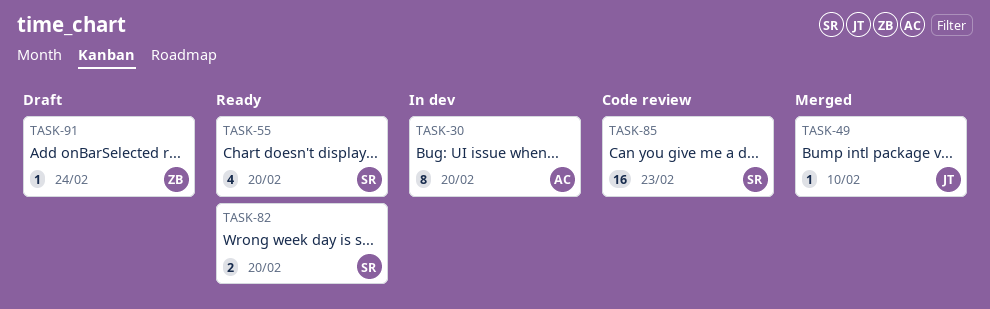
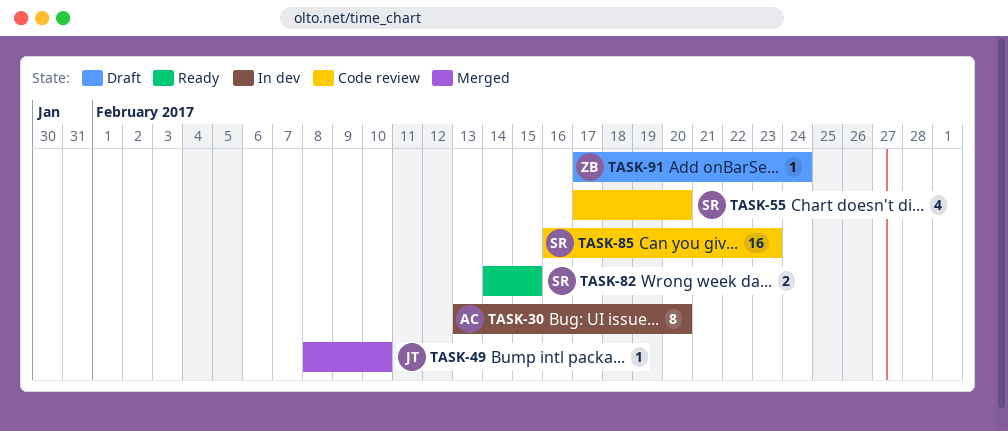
TASK-55, status: Ready -> Code review
TASK-82, due: Feb 20 -> Feb 15

